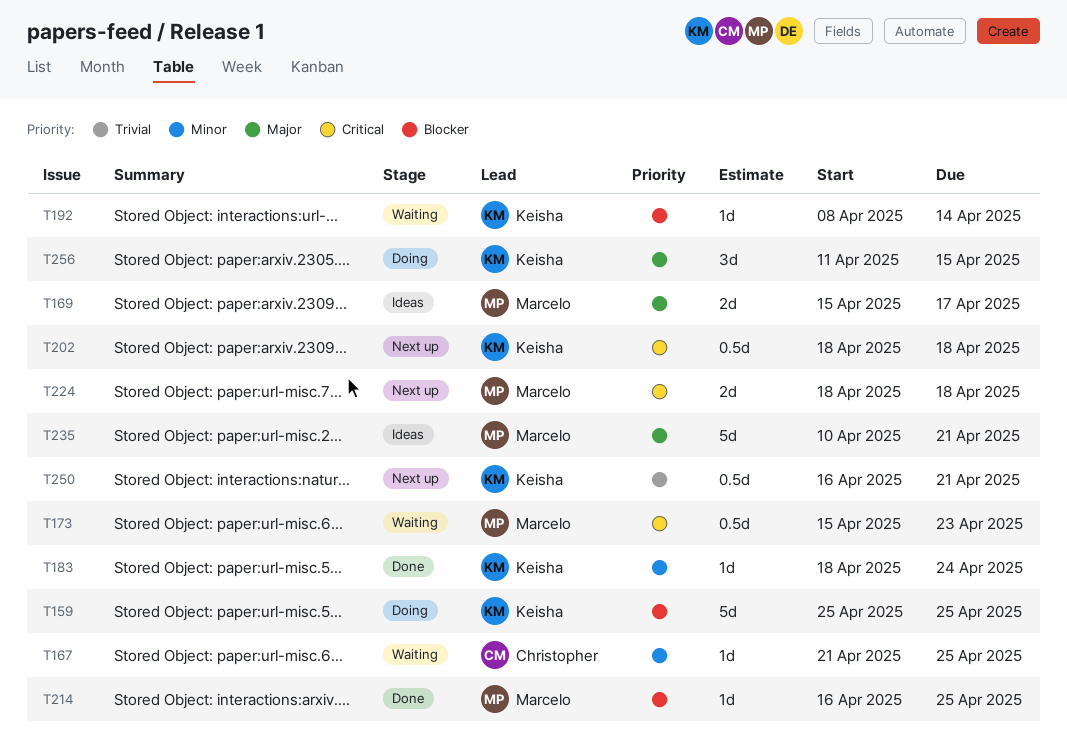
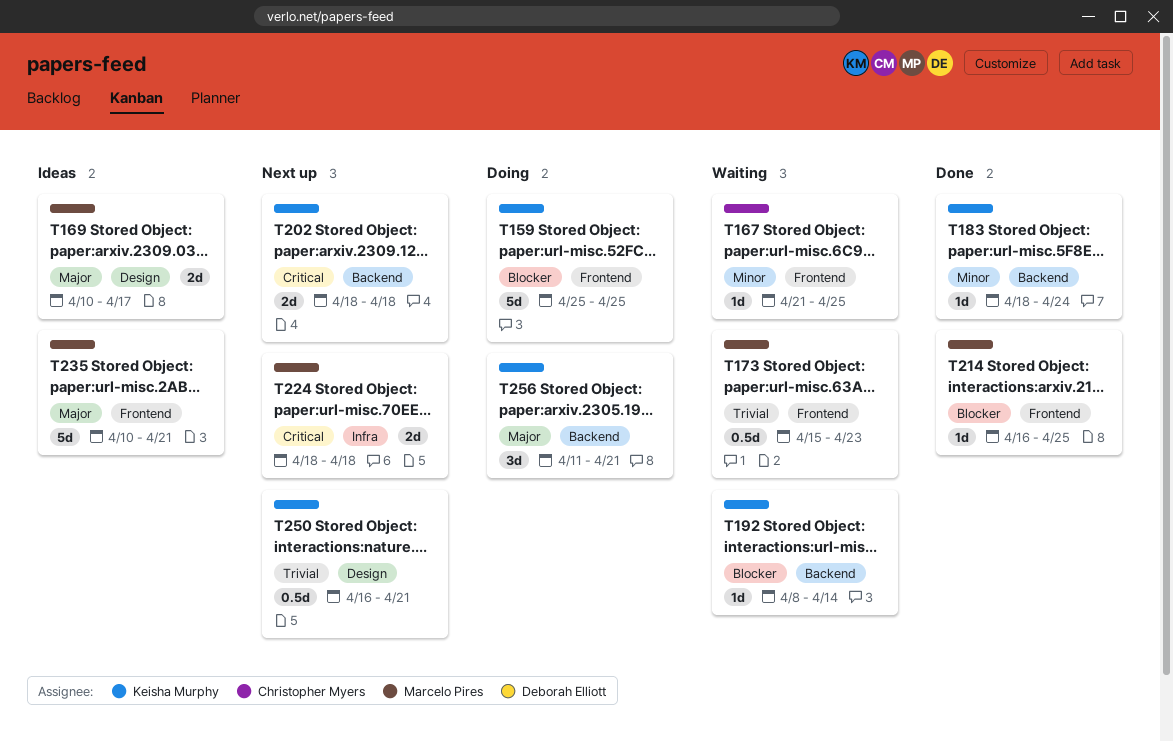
T169, start: Apr 15 -> Apr 10
T173, priority: Critical -> Trivial
T202, estimate: 0.5d -> 2d
T256, due: Apr 15 -> Apr 21

